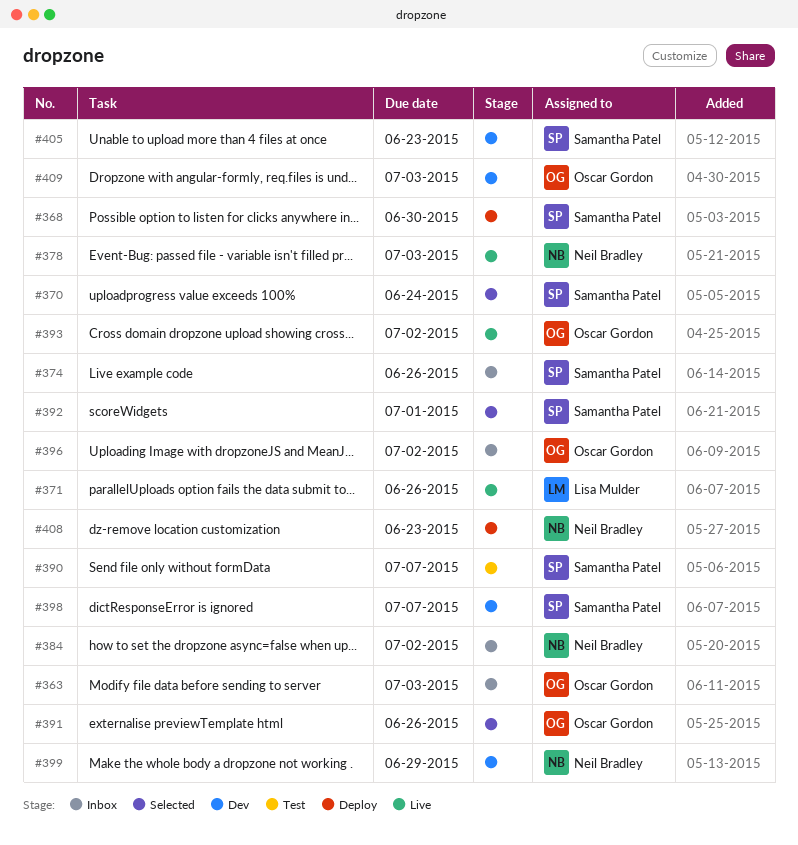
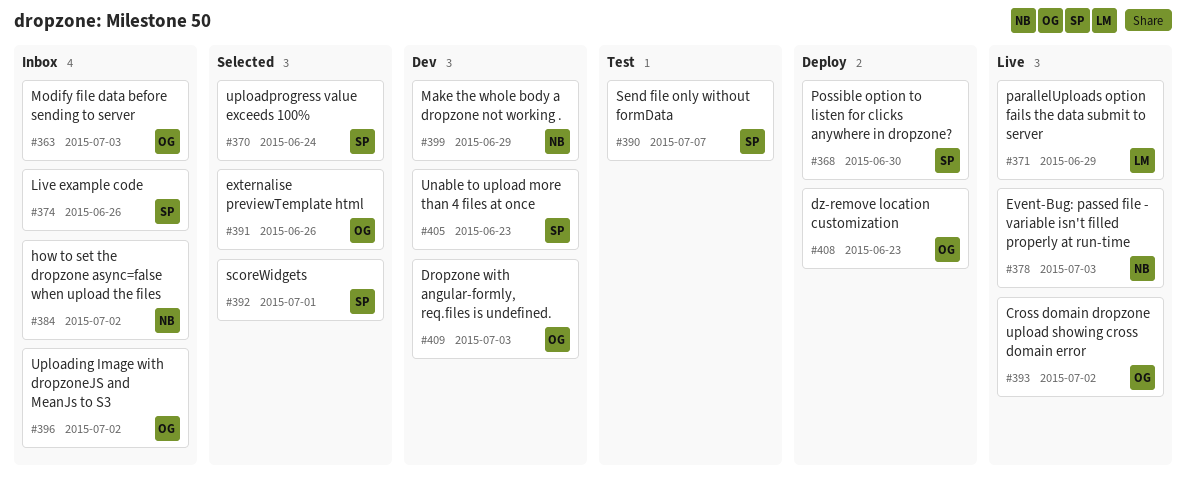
#371, due: Jun 26 -> Jun 29
#398: present -> none
#408, owner: Neil Bradley -> Oscar Gordon

